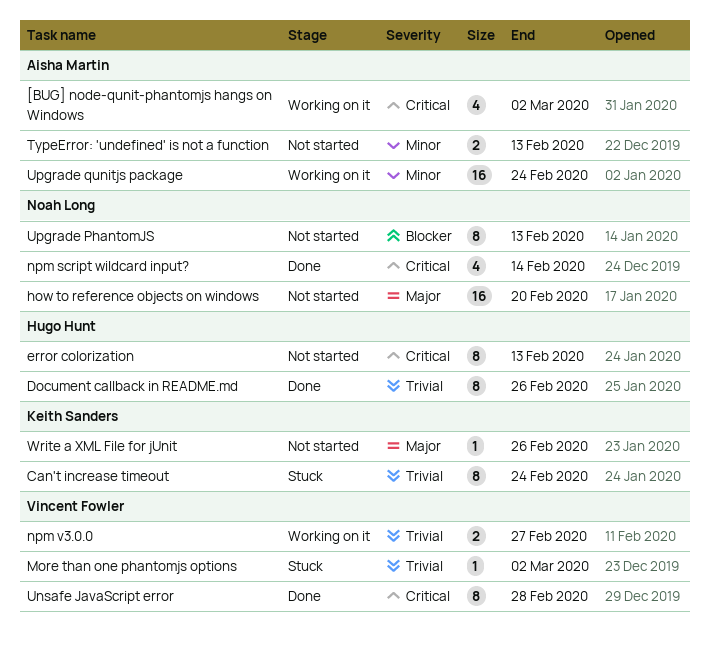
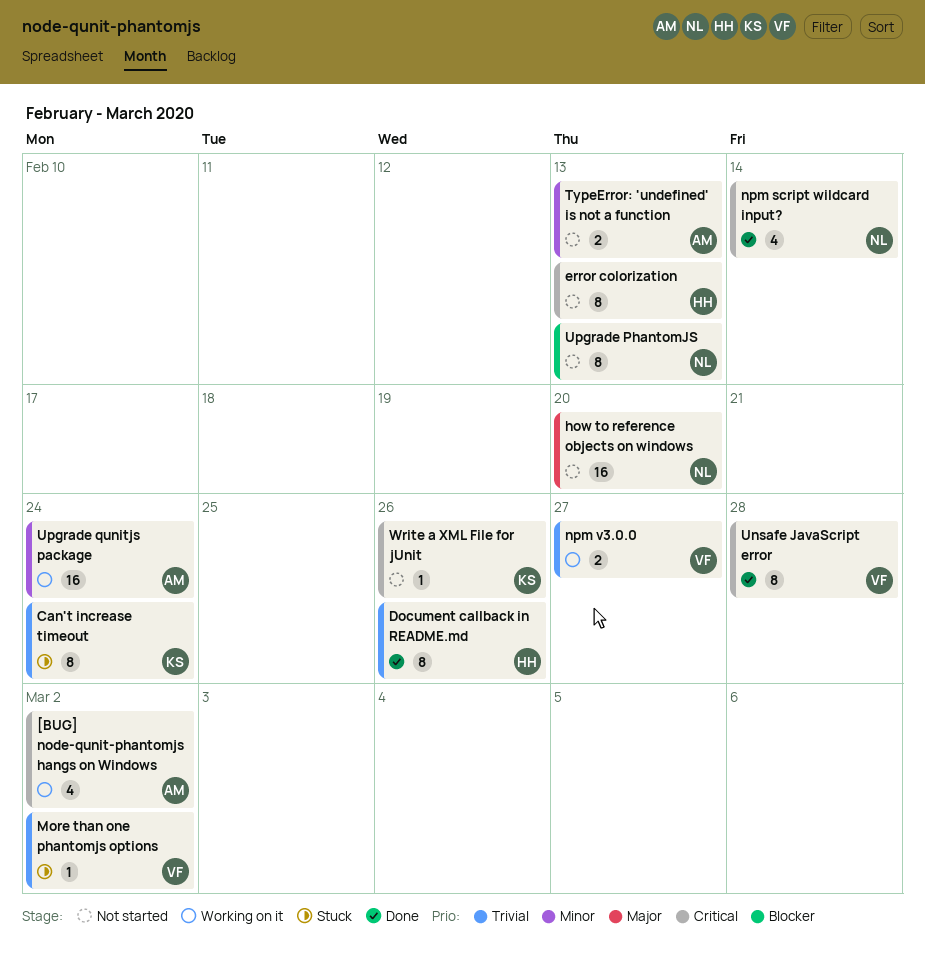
Write a XML File for jUnit, priority: Major -> Critical

